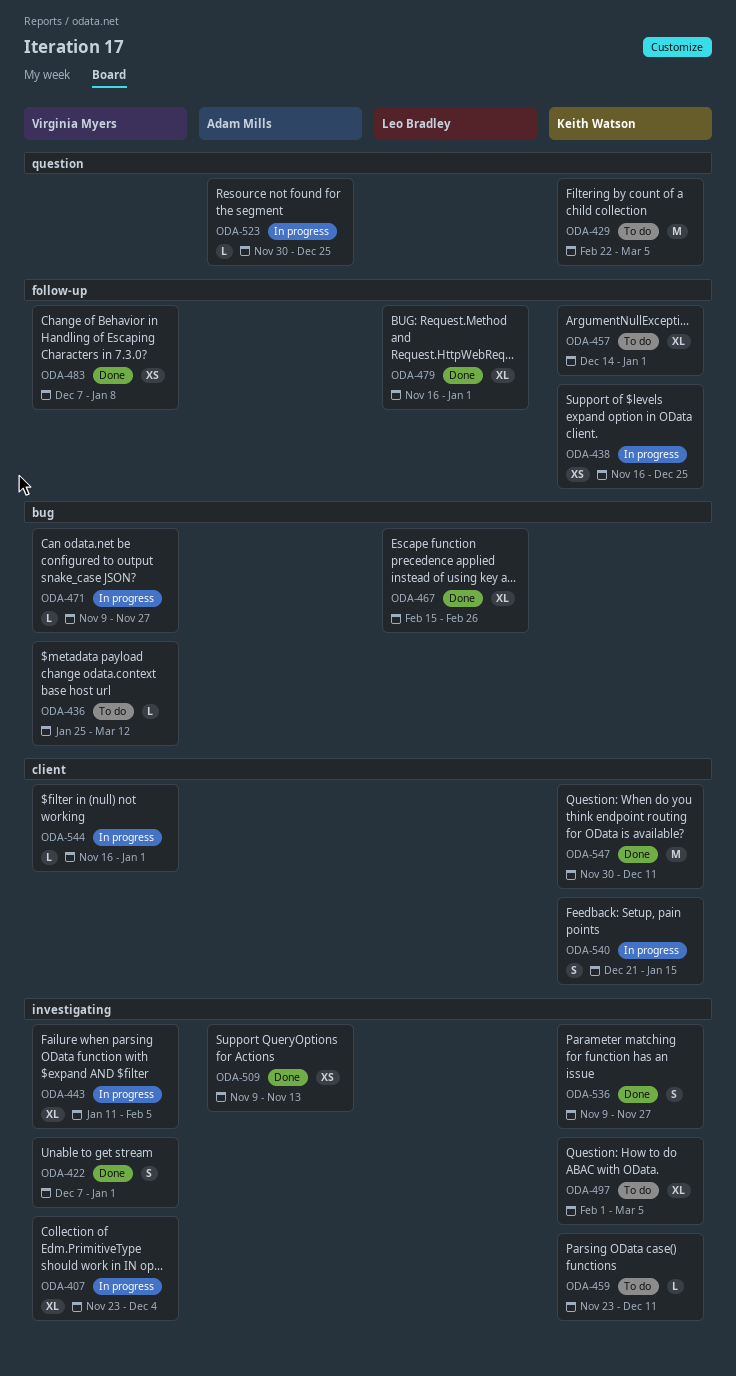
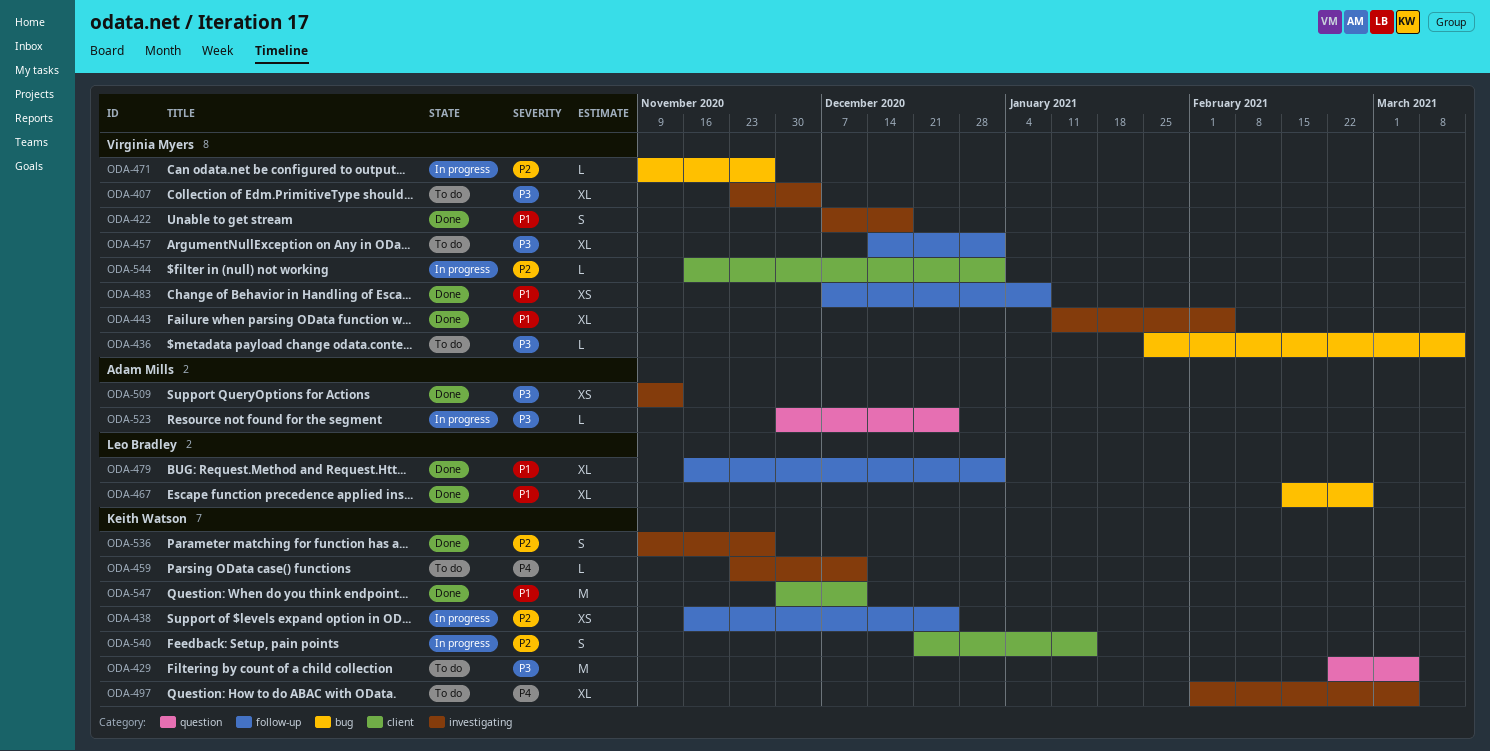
ODA-407, status: In progress -> To do
ODA-422, due: Jan 1 -> Dec 18
ODA-443, status: In progress -> Done
ODA-457, owner: Keith Watson -> Virginia Myers

